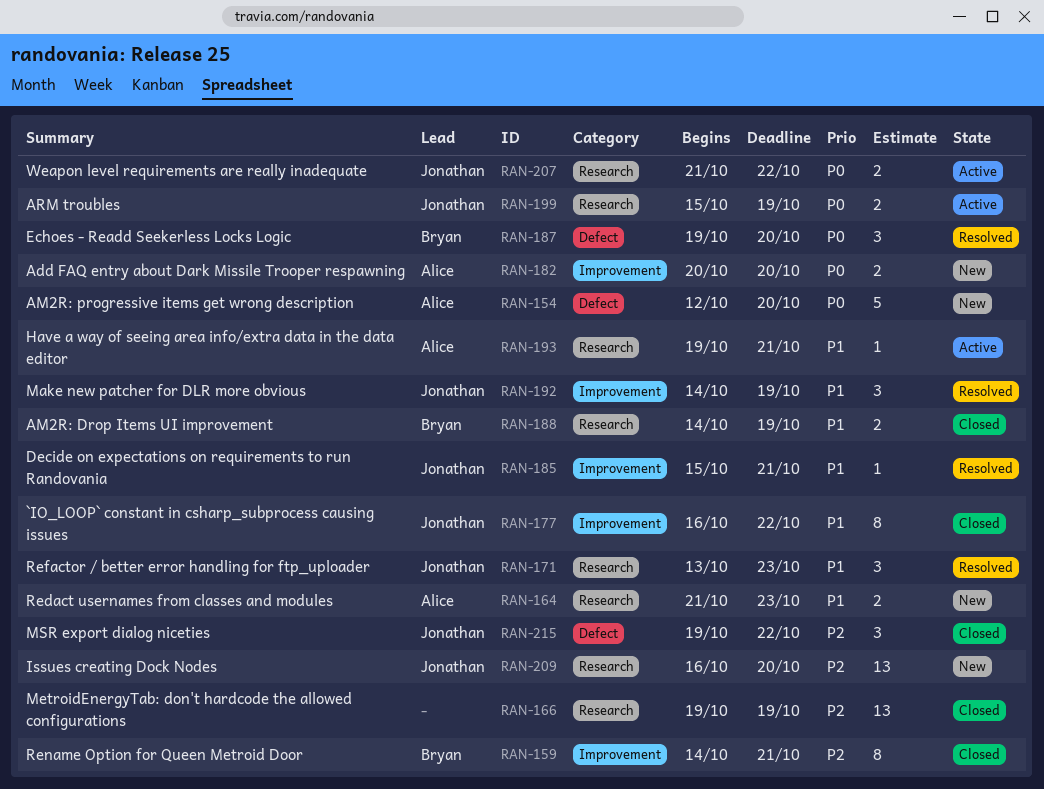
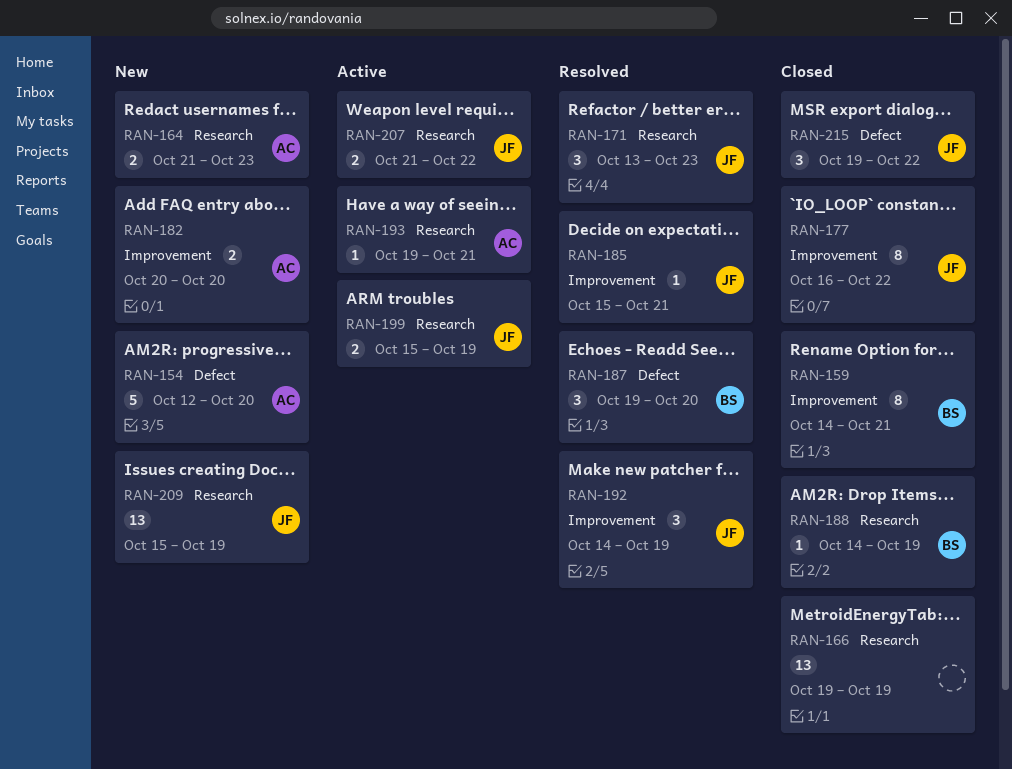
RAN-188, estimate: 2 -> 1
RAN-209, start: Oct 16 -> Oct 15
RAN-209, due: Oct 20 -> Oct 19

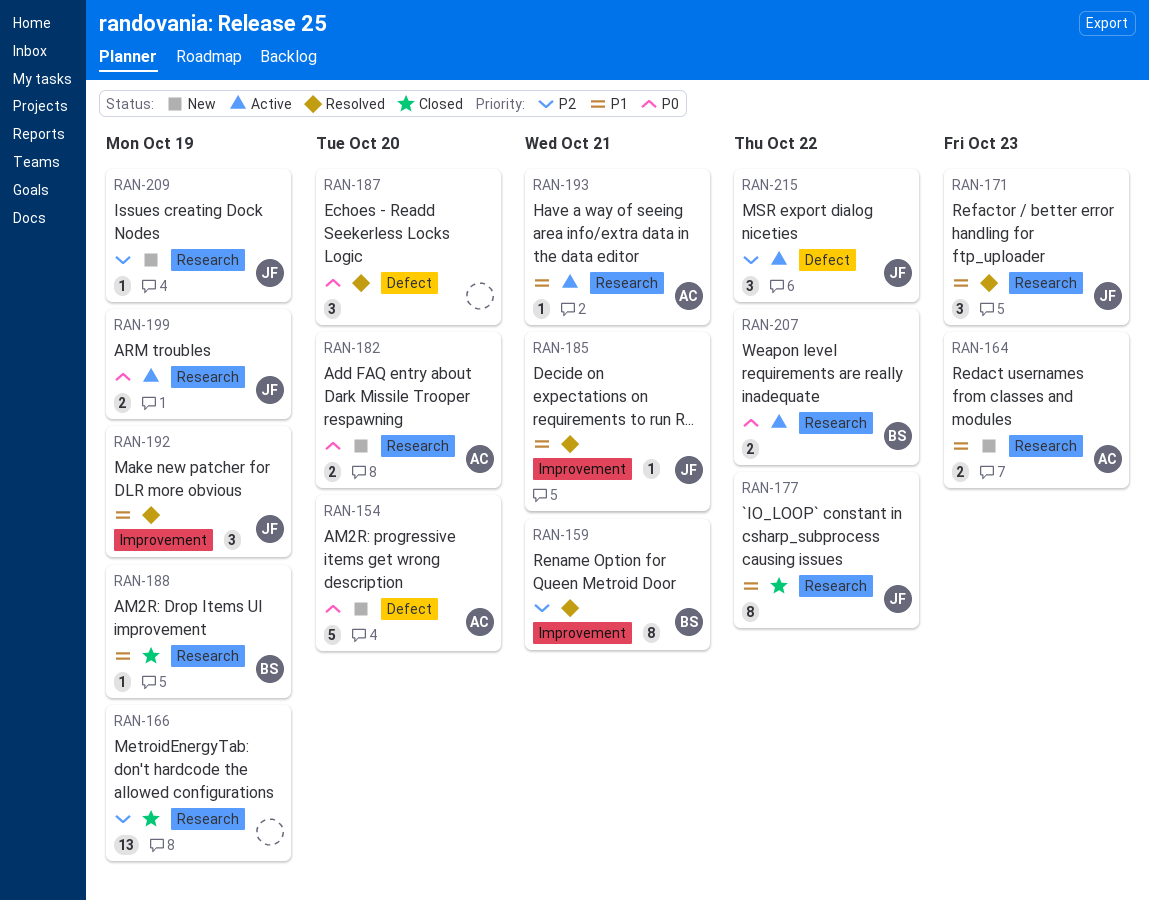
RAN-159, status: Closed -> Resolved
RAN-177, label: Improvement -> Research
RAN-182, label: Improvement -> Research
RAN-187, owner: BS -> none
RAN-207, owner: JF -> BS
RAN-209, estimate: 13 -> 1
RAN-215, status: Closed -> Active

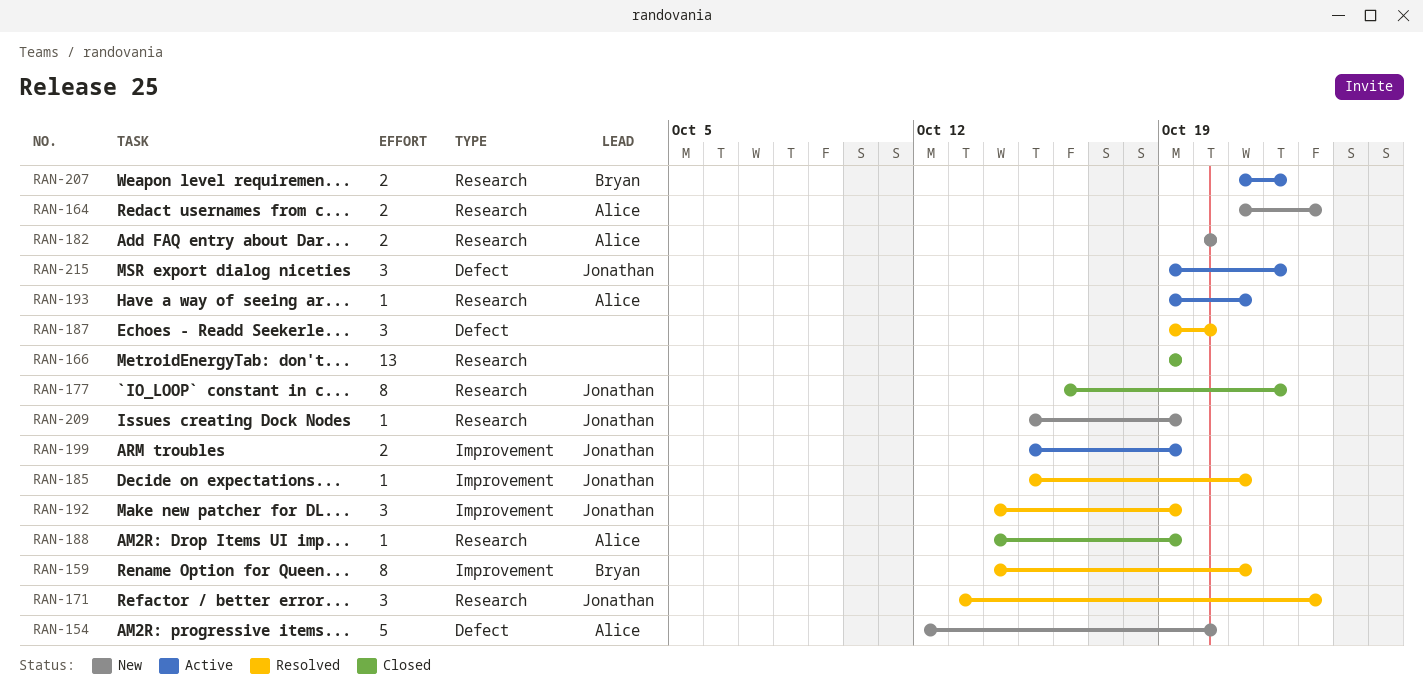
RAN-188, owner: Bryan -> Alice
RAN-199, label: Research -> Improvement

